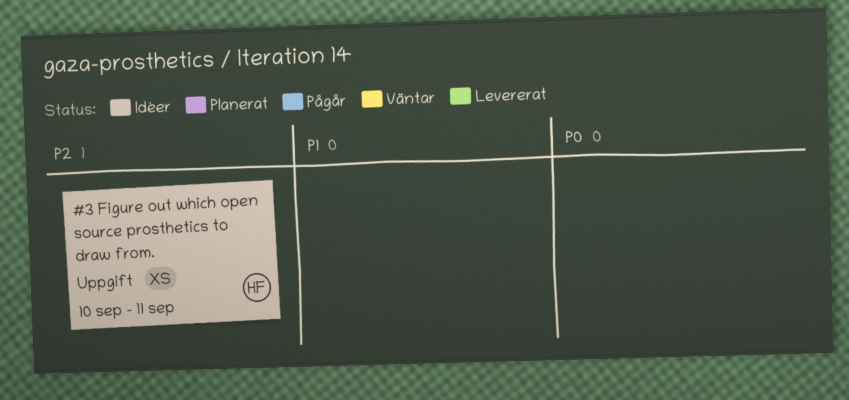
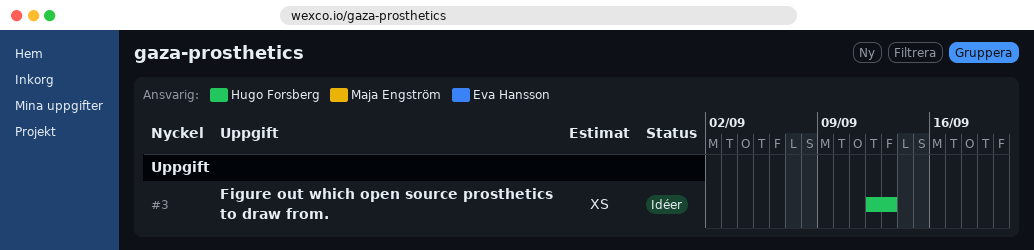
#3, start: Sep 10 -> Sep 12
#3, due: Sep 11 -> Sep 13

